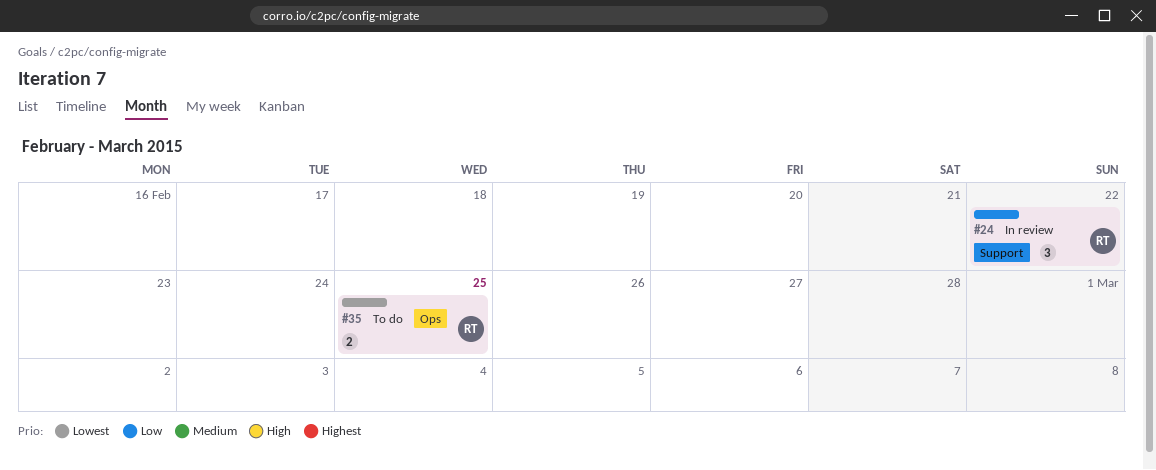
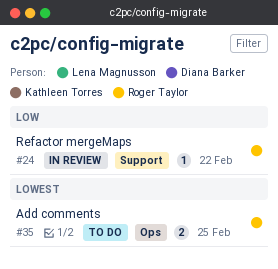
#24, estimate: 3 -> 1

